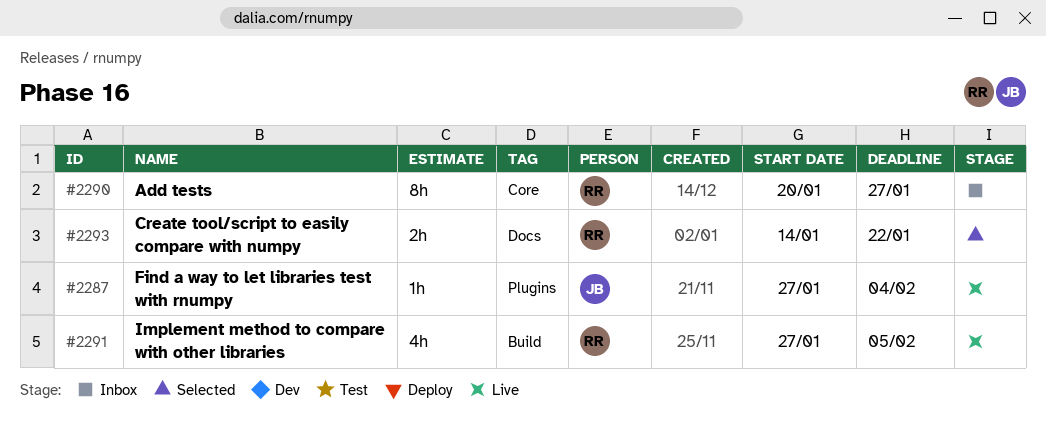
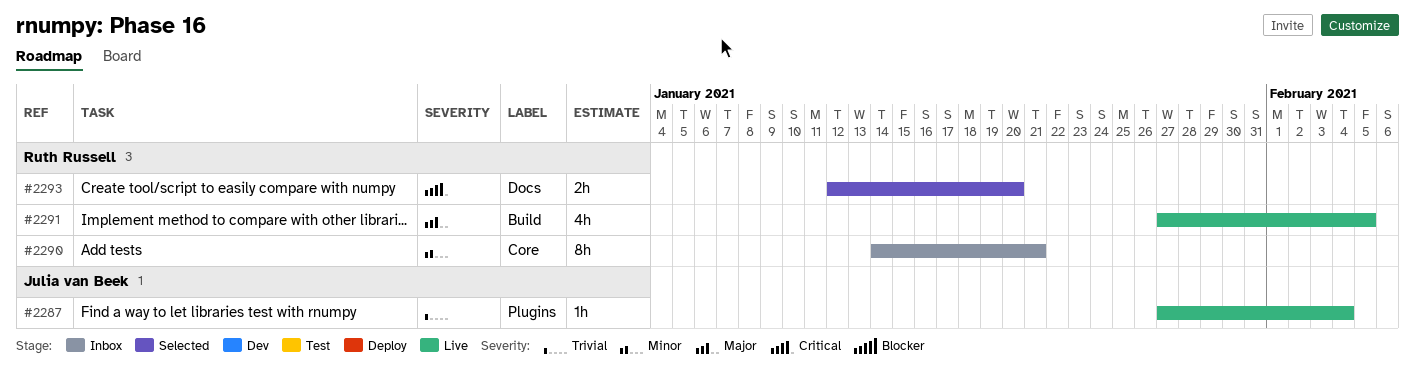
#2290, start: Jan 20 -> Jan 14
#2290, due: Jan 27 -> Jan 21
#2293, start: Jan 14 -> Jan 12
#2293, due: Jan 22 -> Jan 20

